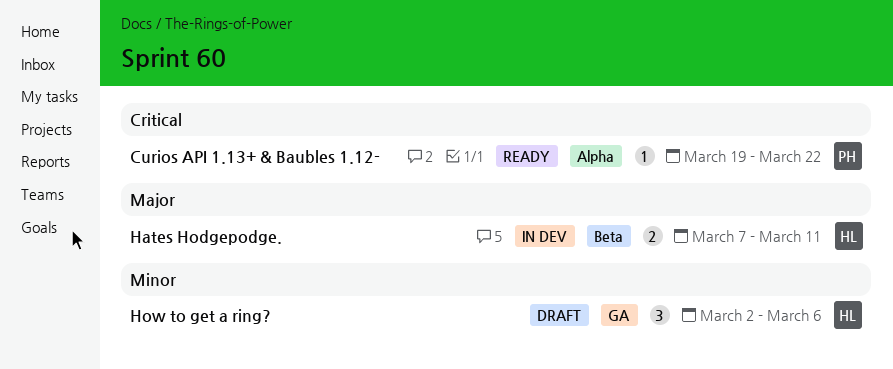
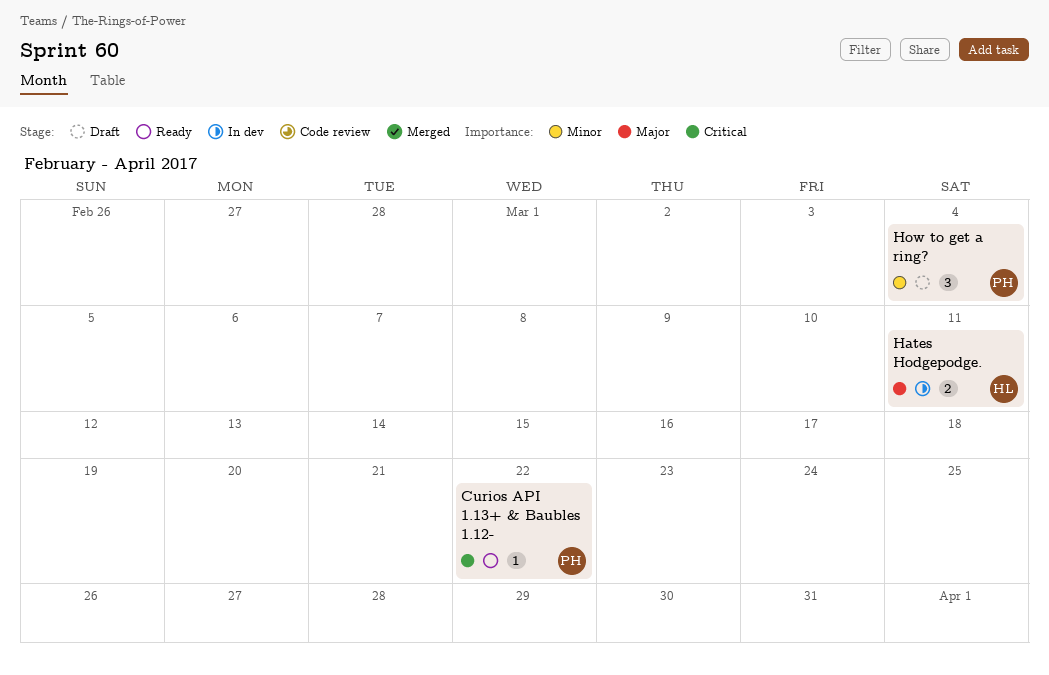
How to get a ring?, owner: HL -> PH
How to get a ring?, due: Mar 6 -> Mar 4

